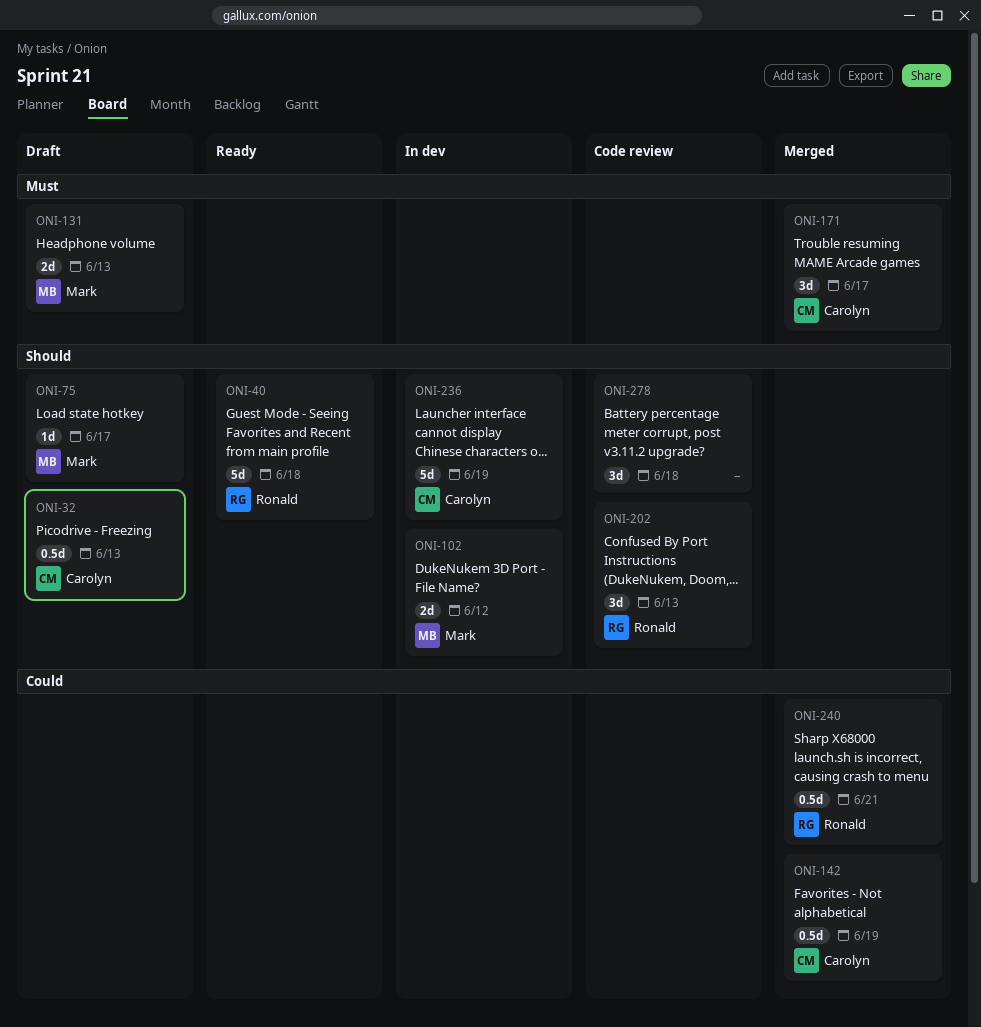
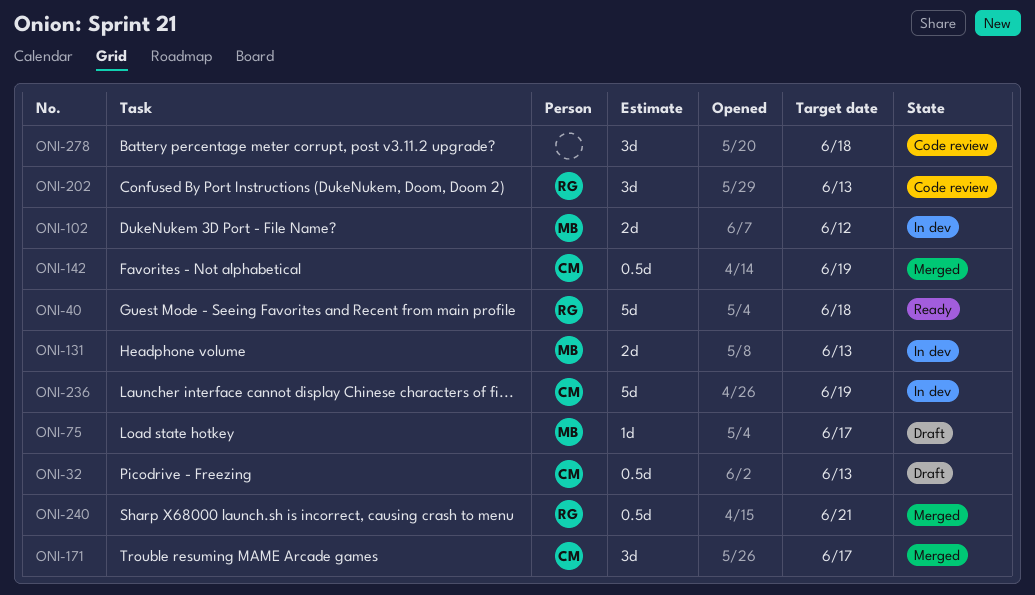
ONI-131, status: Draft -> In dev

